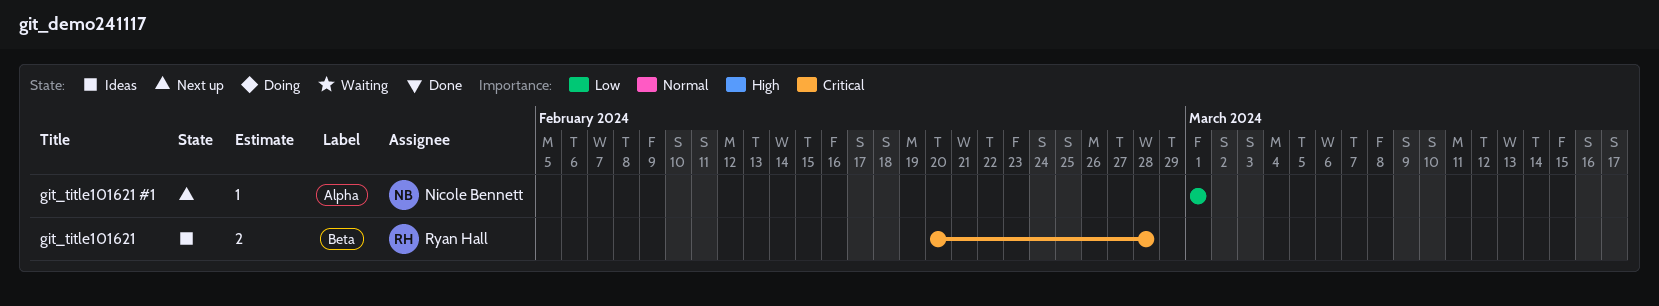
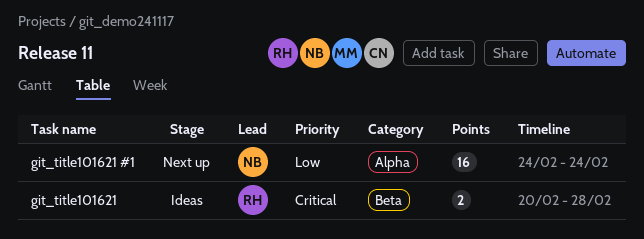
git_title101621 #1, estimate: 1 -> 16
git_title101621 #1, start: Mar 1 -> Feb 24
git_title101621 #1, due: Mar 1 -> Feb 24

